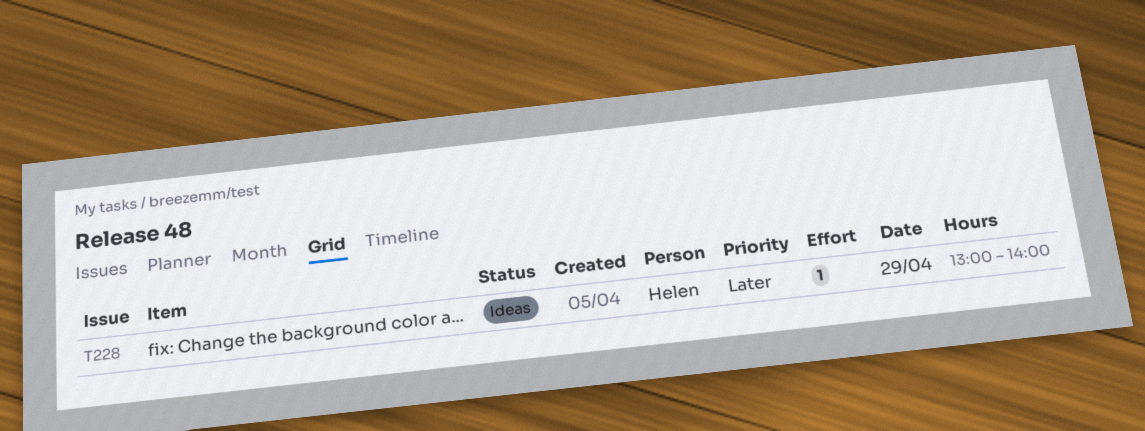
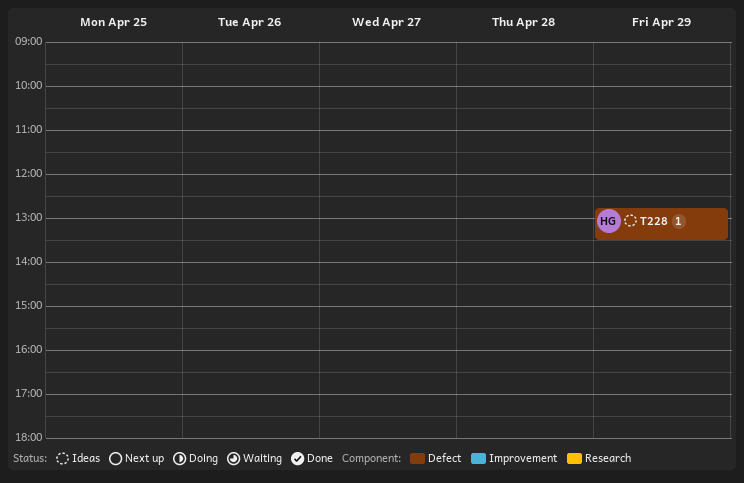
T228, begins: 13:00 -> 12:45
T228, ends: 14:00 -> 13:30

